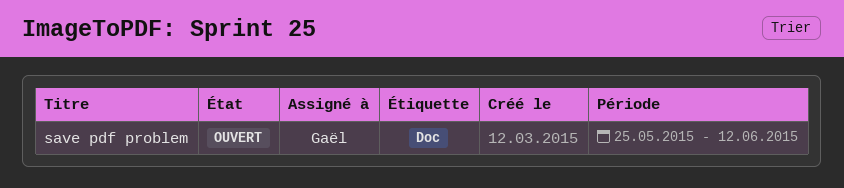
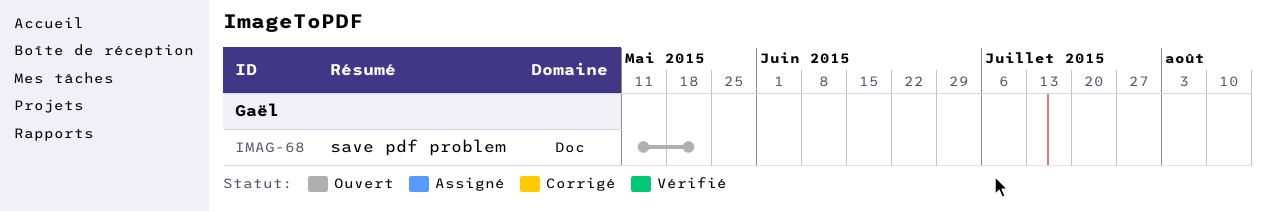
save pdf problem, start: May 25 -> May 11
save pdf problem, due: Jun 12 -> May 22

